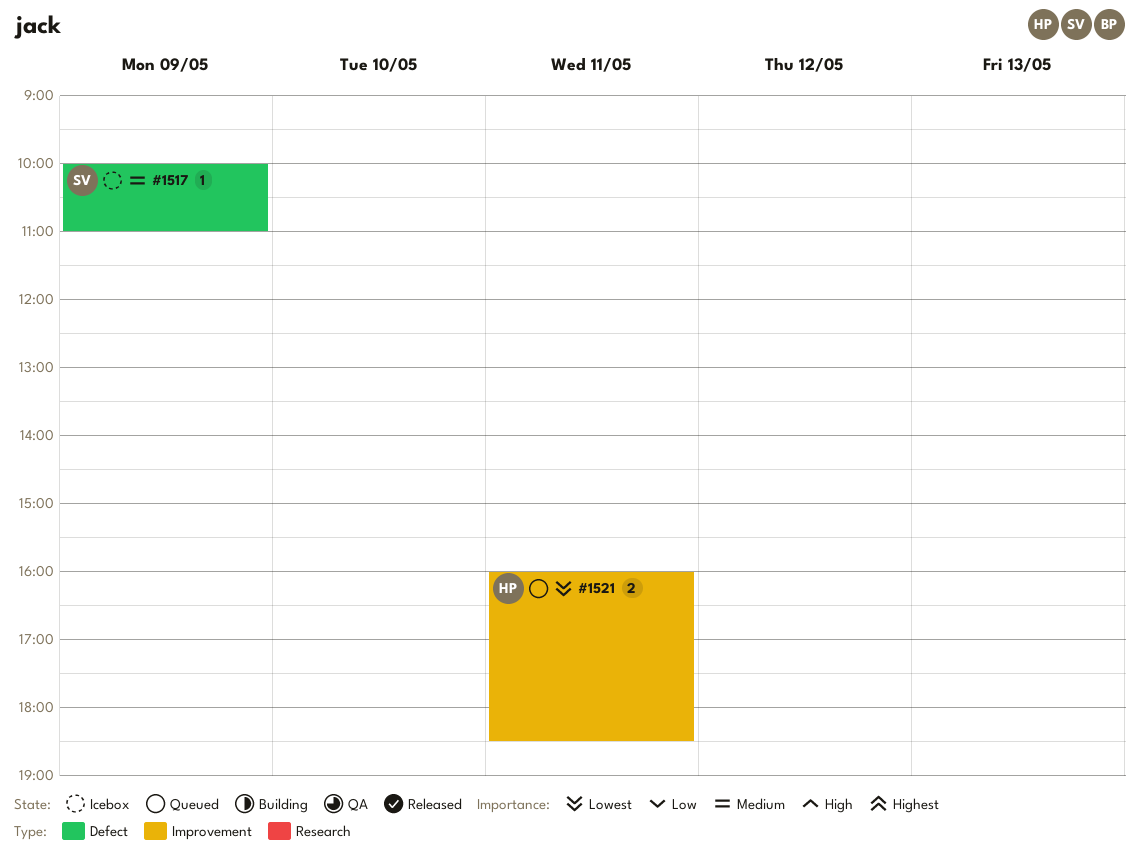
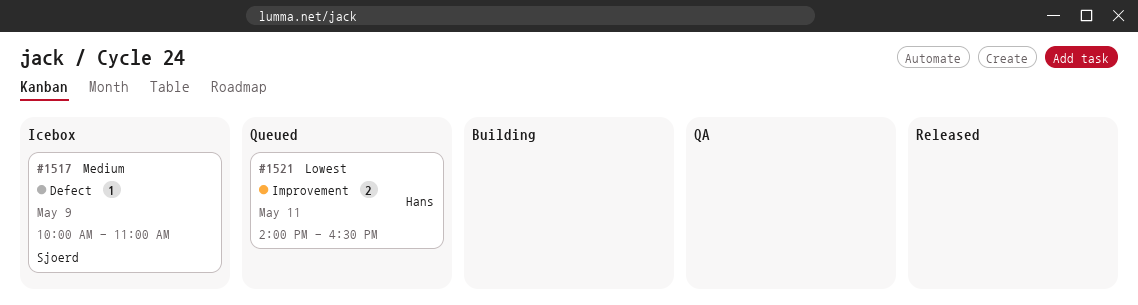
#1521, begins: 16:00 -> 14:00
#1521, ends: 18:30 -> 16:30

